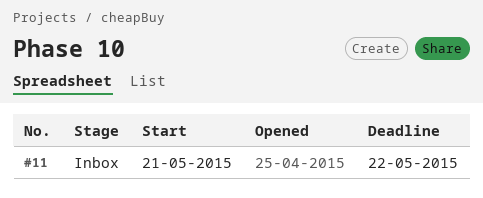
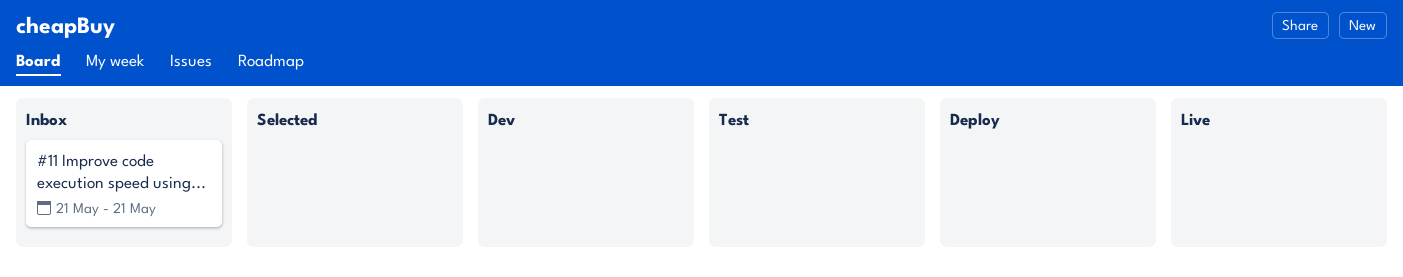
#11, due: May 22 -> May 21

